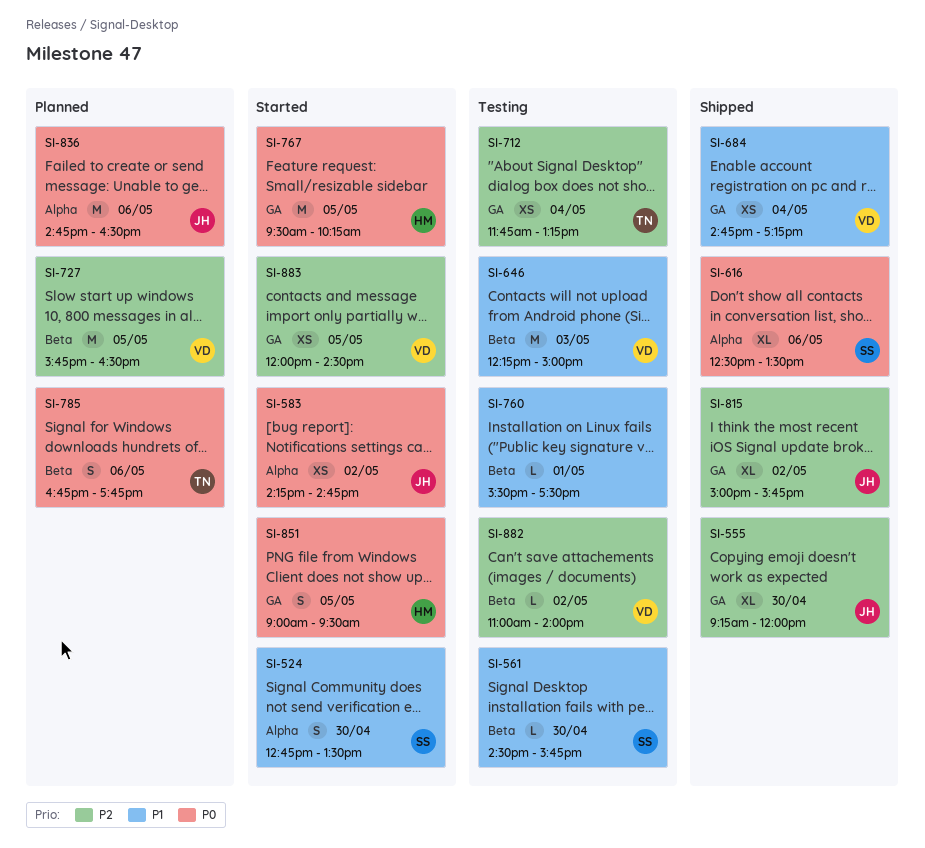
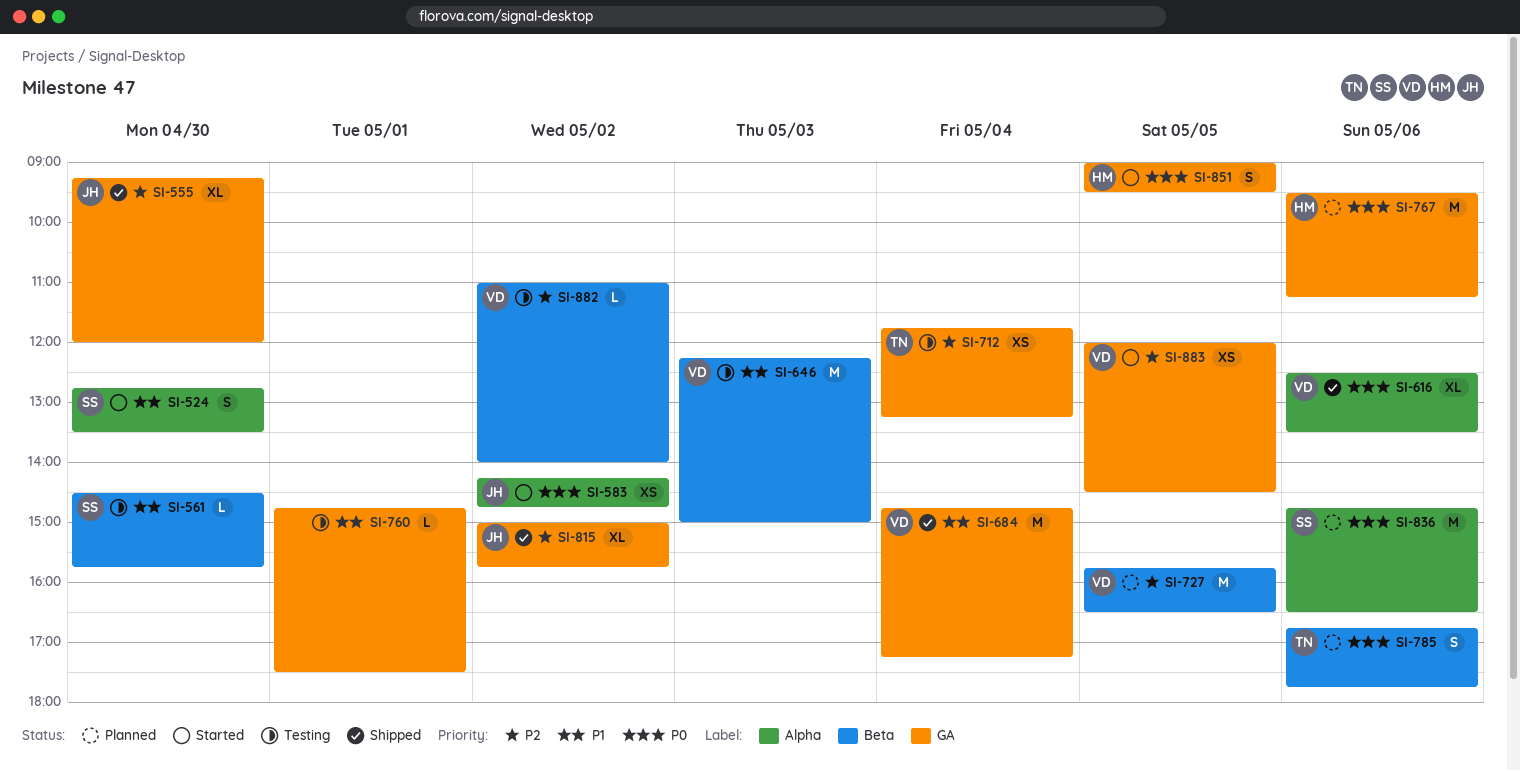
SI-616, owner: SS -> VD
SI-684, estimate: XS -> M
SI-760, label: Beta -> GA
SI-760, begins: 15:30 -> 14:45
SI-767, status: Started -> Planned
SI-767, day: May 5 -> May 6
SI-767, ends: 10:15 -> 11:15
SI-836, owner: JH -> SS

